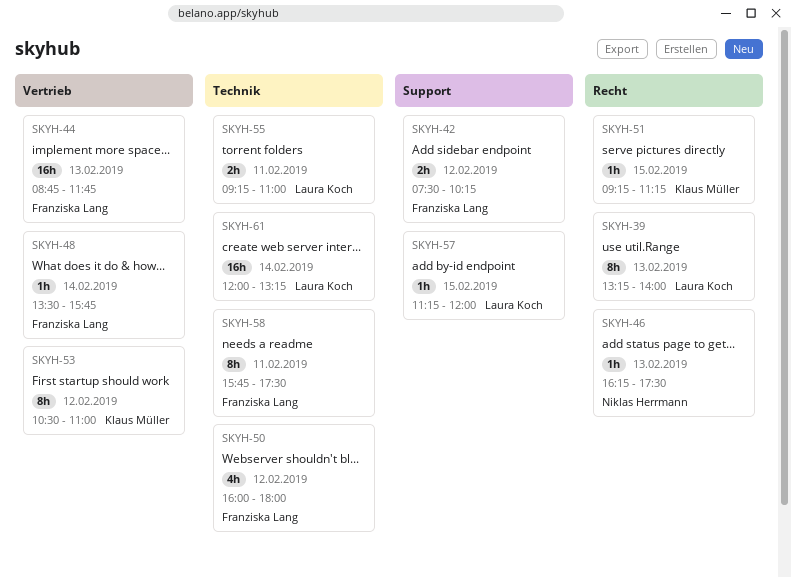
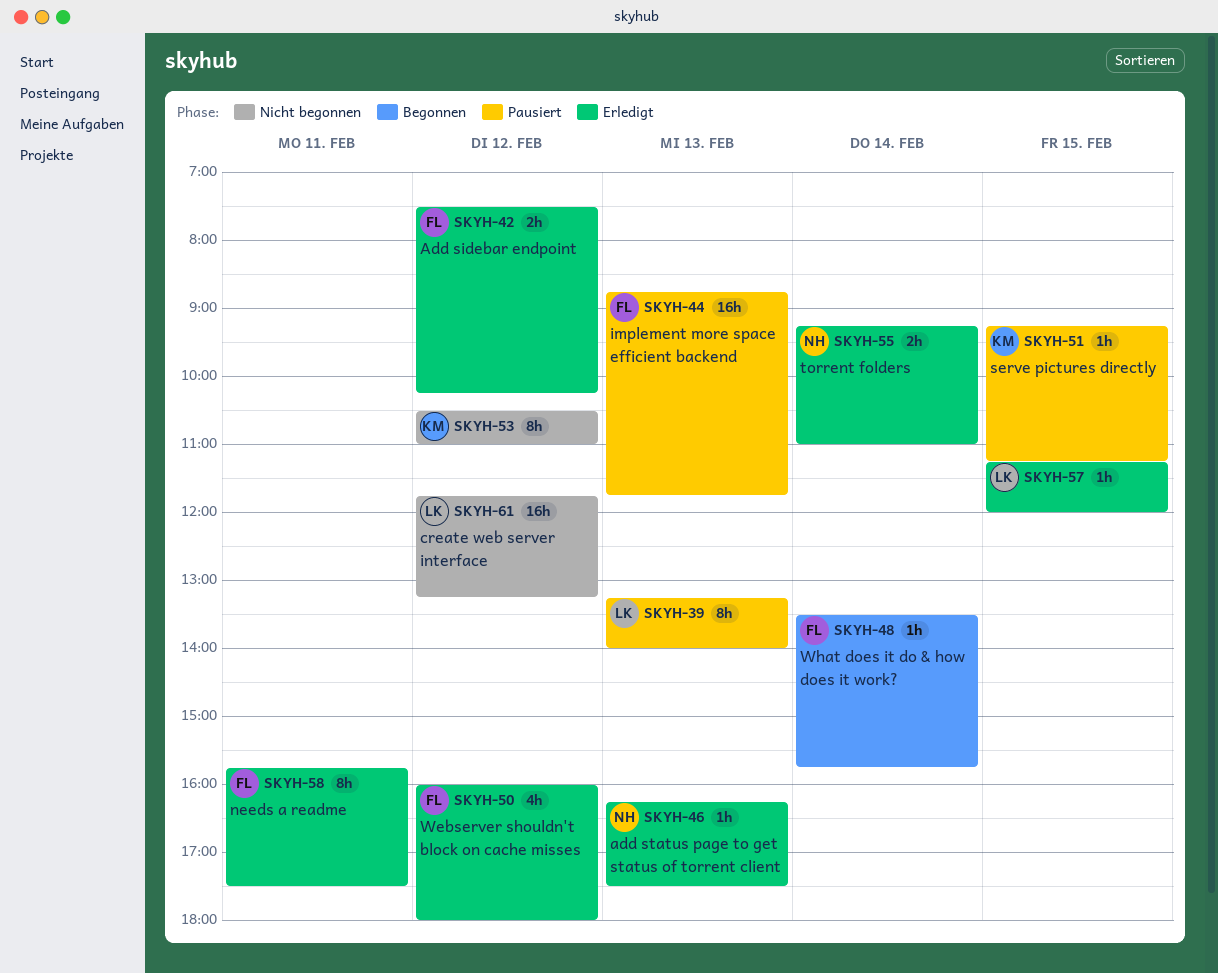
SKYH-55, owner: Laura Koch -> Niklas Herrmann
SKYH-55, day: Feb 11 -> Feb 14
SKYH-61, day: Feb 14 -> Feb 12
SKYH-61, begins: 12:00 -> 11:45

